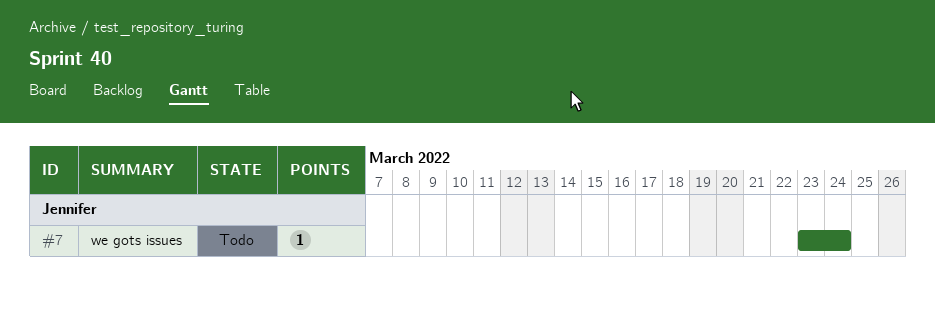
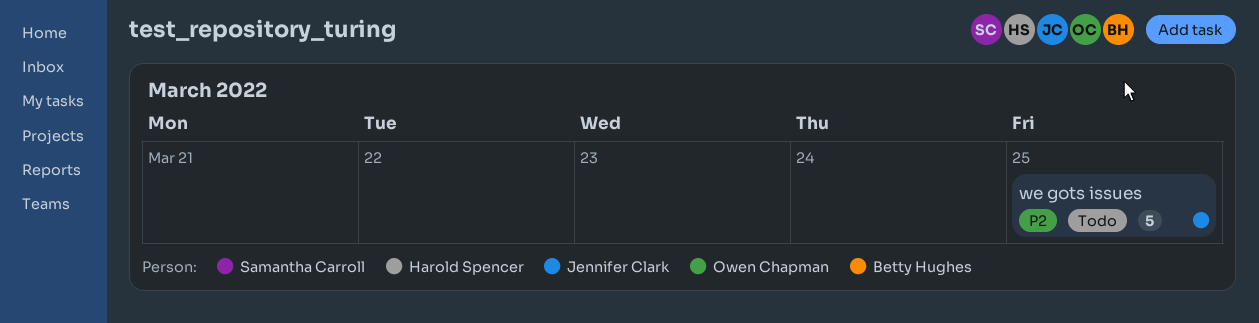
we gots issues, estimate: 1 -> 5
we gots issues, due: Mar 24 -> Mar 25

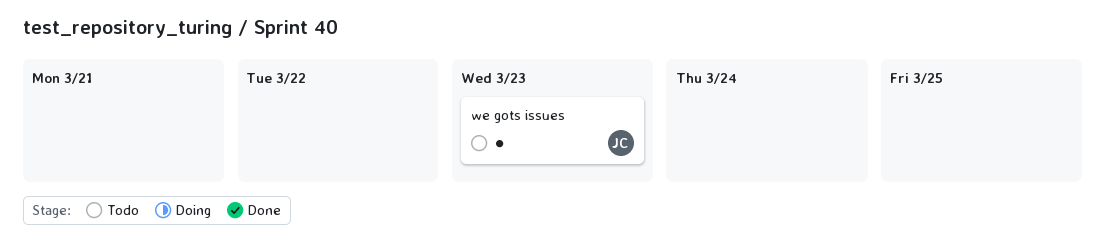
we gots issues, estimate: 5 -> 1
we gots issues, due: Mar 25 -> Mar 23

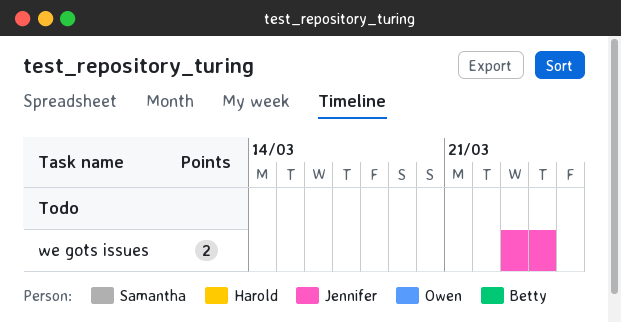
we gots issues, estimate: 1 -> 2
we gots issues, due: Mar 23 -> Mar 24

